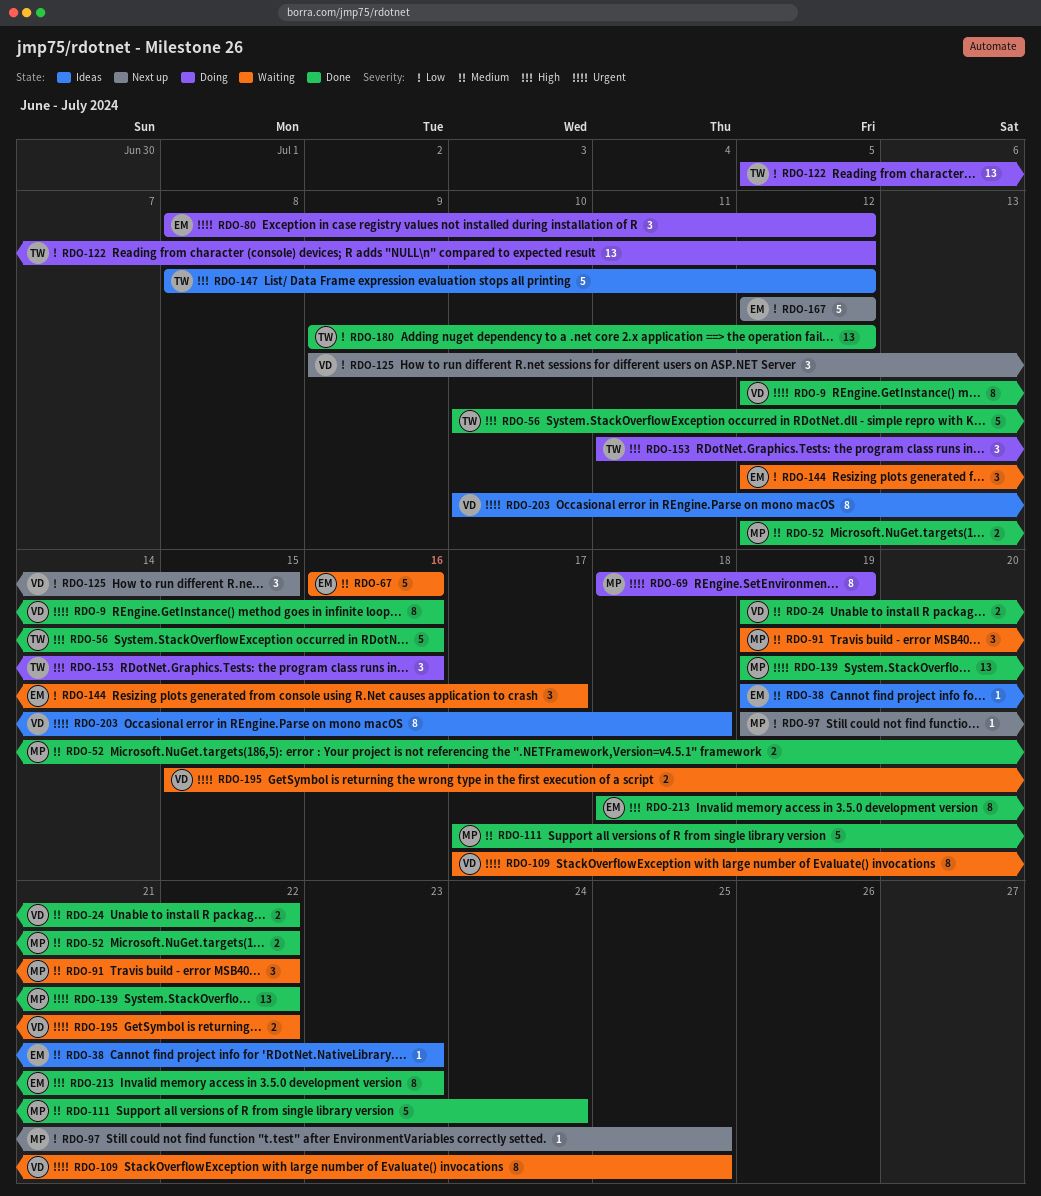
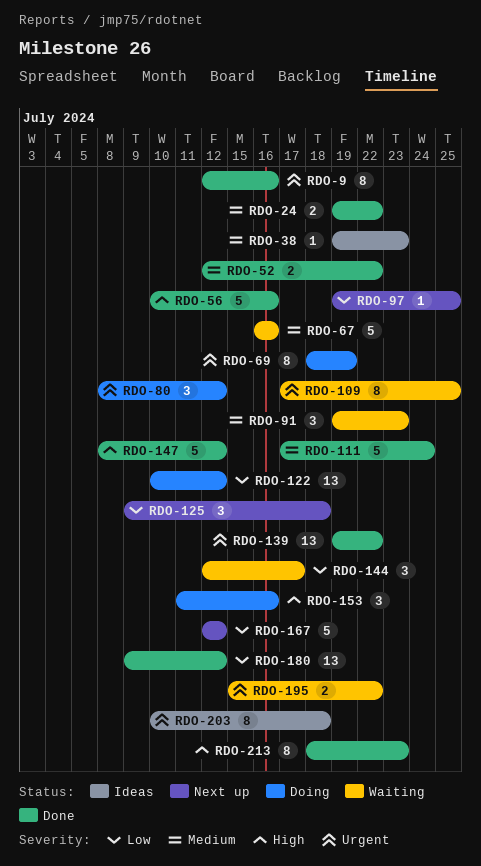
RDO-91, due: Jul 22 -> Jul 23
RDO-122, start: Jul 5 -> Jul 10
RDO-125, due: Jul 15 -> Jul 18
RDO-147, status: Ideas -> Done

